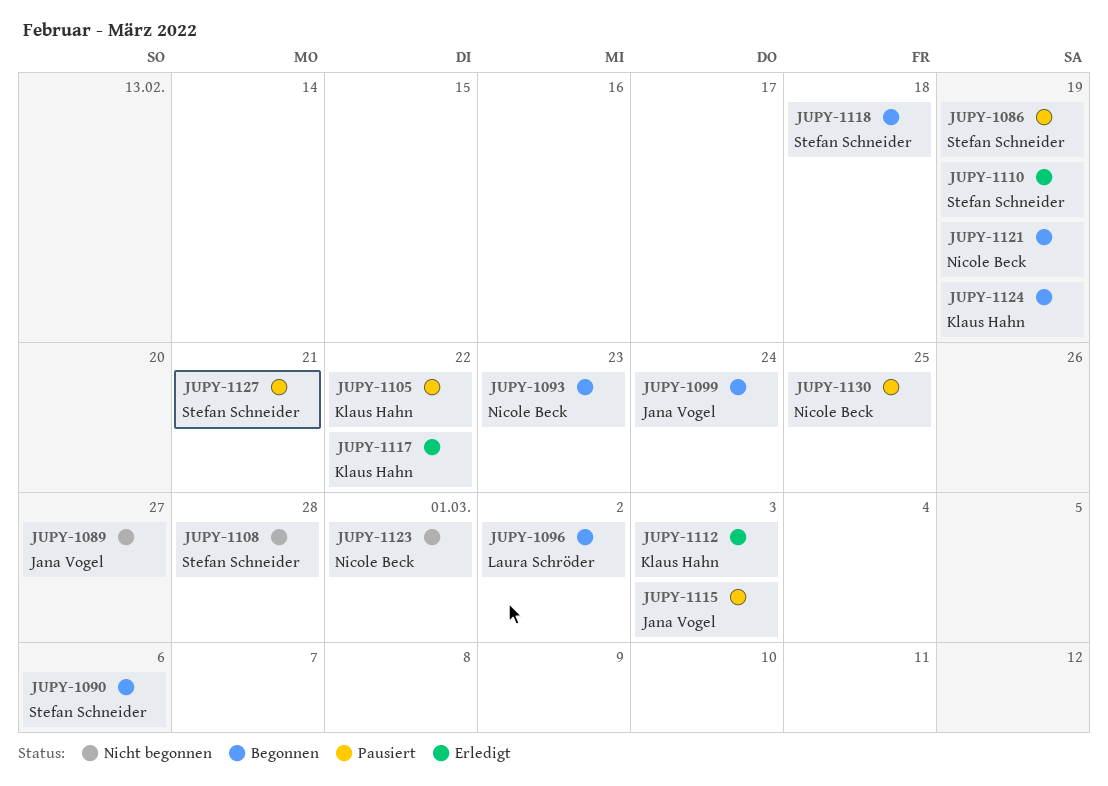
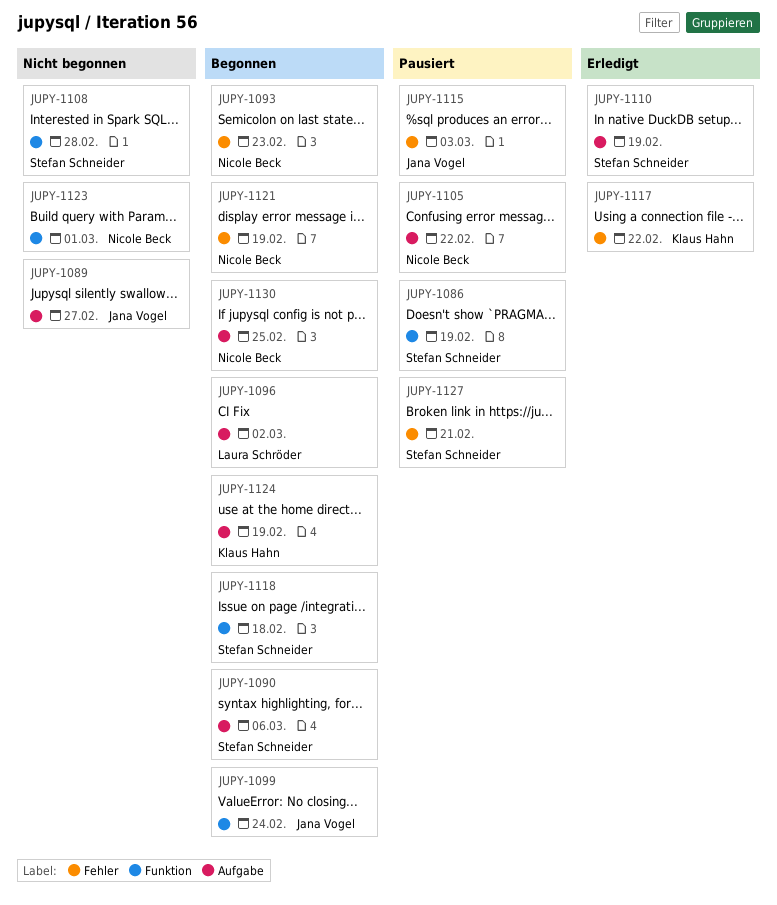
JUPY-1105, owner: Klaus Hahn -> Nicole Beck
JUPY-1112: present -> none
JUPY-1130, status: Pausiert -> Begonnen

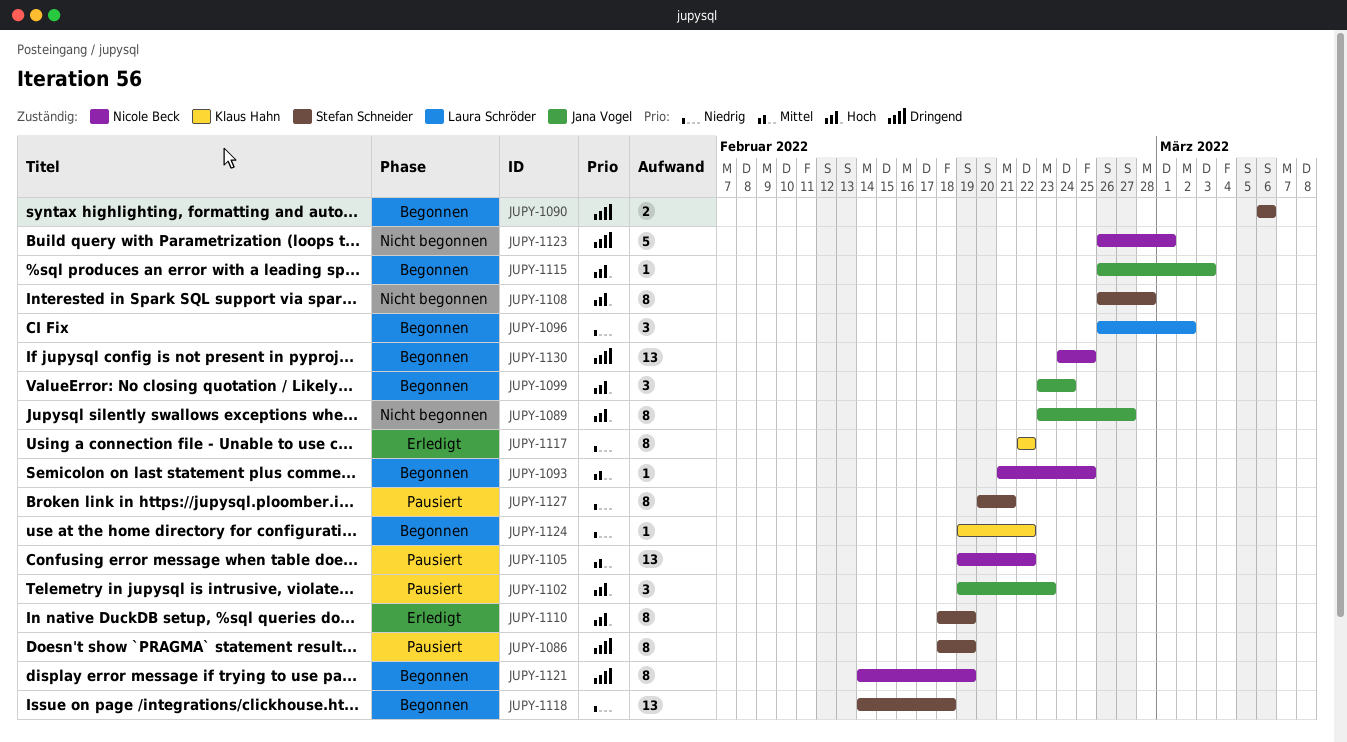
JUPY-1093, due: Feb 23 -> Feb 25
JUPY-1102: none -> present
JUPY-1115, status: Pausiert -> Begonnen
JUPY-1124, due: Feb 19 -> Feb 22

